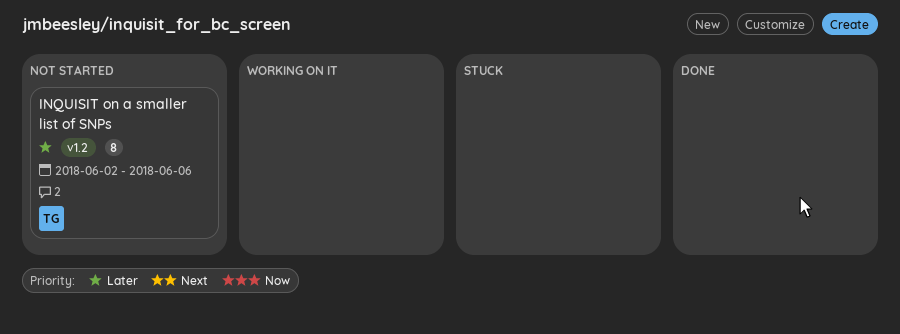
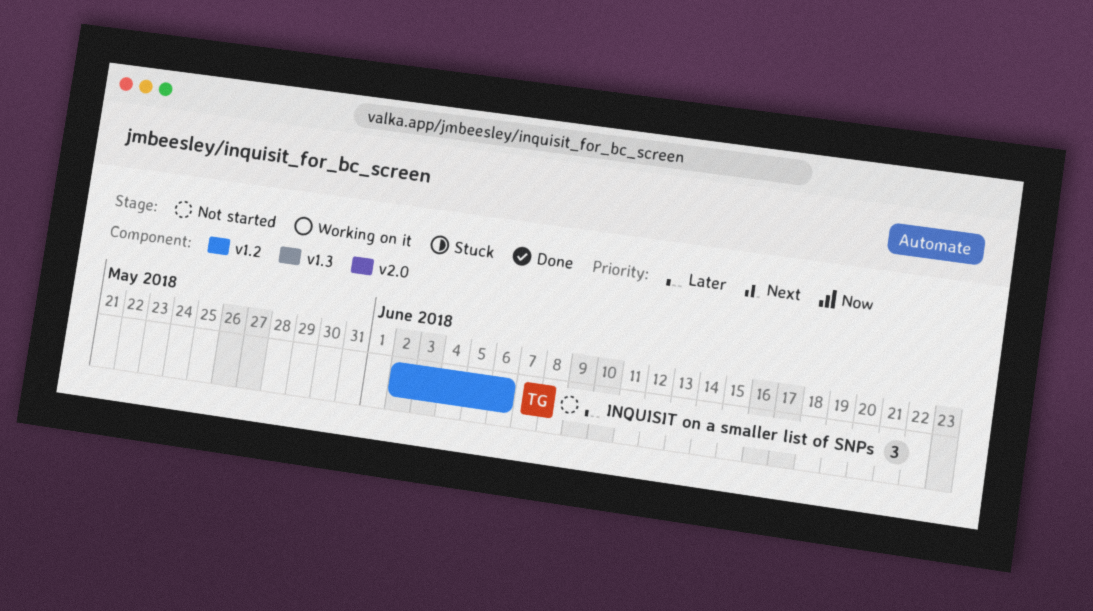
INQUISIT on a smaller list of SNPs, estimate: 8 -> 3

